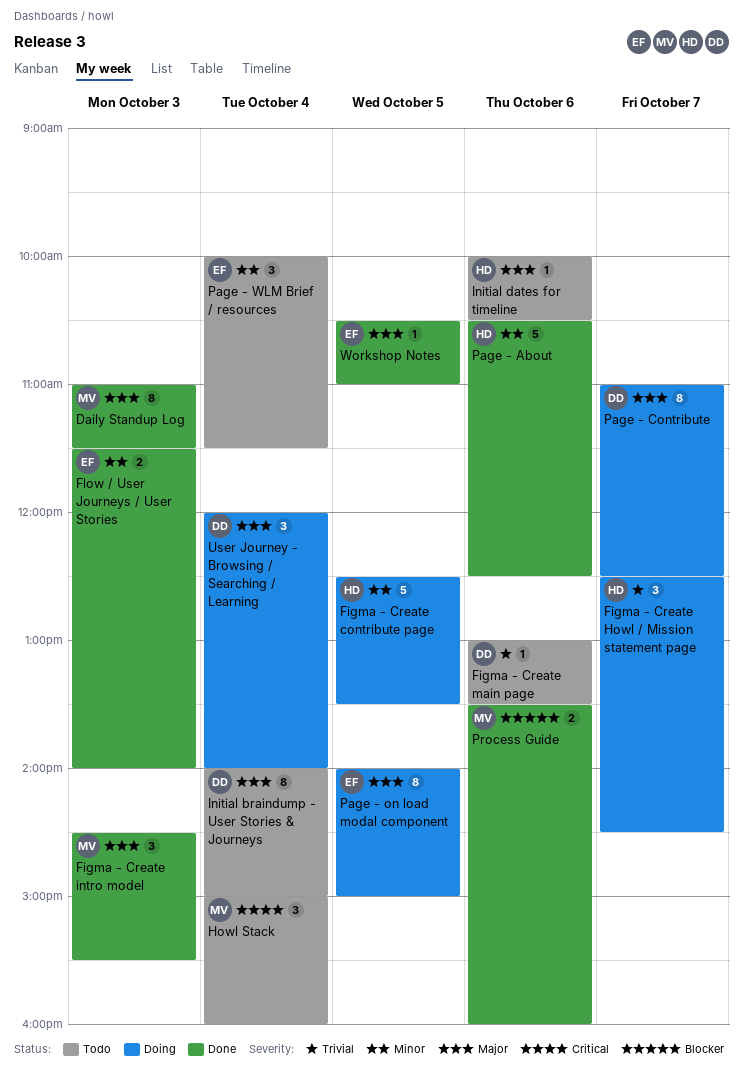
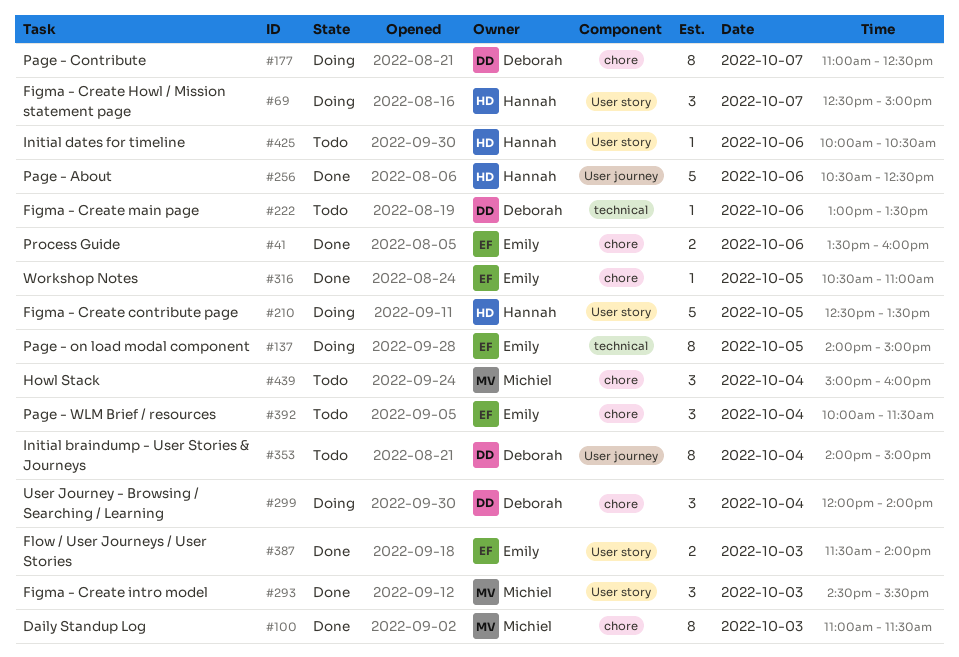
Figma - Create Howl / Mission statement page, ends: 14:30 -> 15:00
Process Guide, owner: Michiel -> Emily

